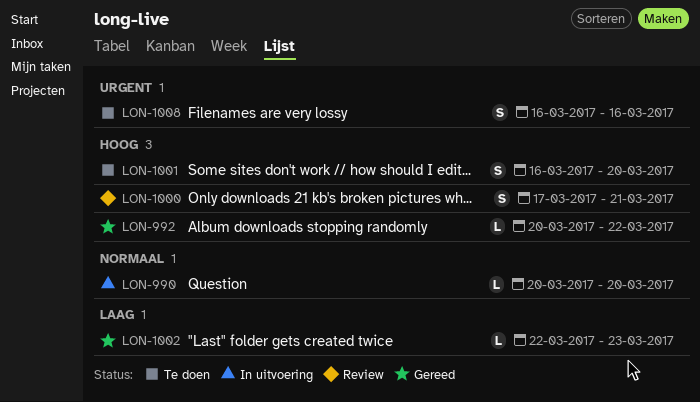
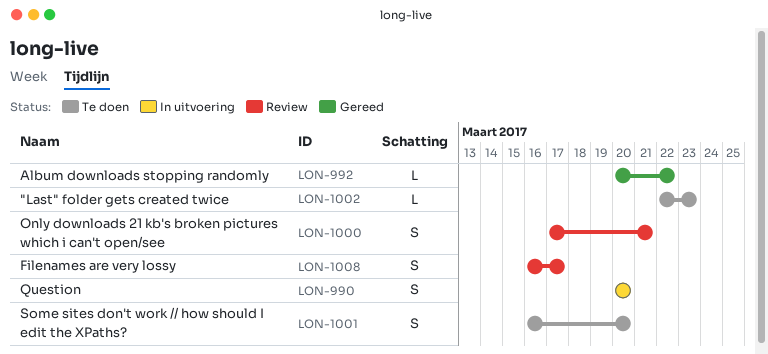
LON-990, estimate: L -> S
LON-1002, status: Gereed -> Te doen
LON-1008, status: Te doen -> Review
LON-1008, due: Mar 16 -> Mar 17

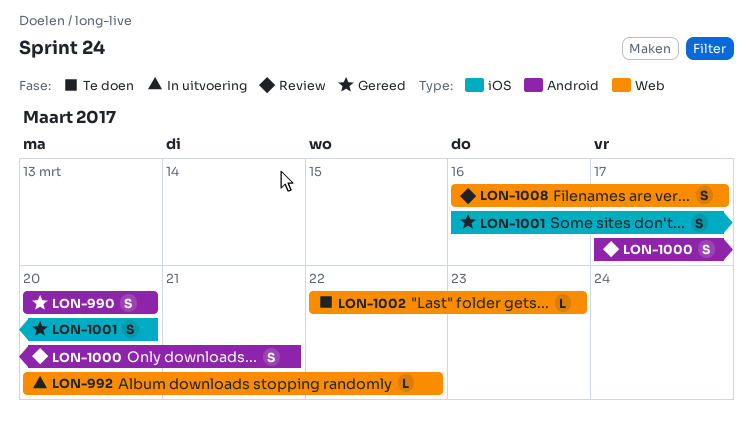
LON-990, status: In uitvoering -> Gereed
LON-992, status: Gereed -> In uitvoering
LON-1001, status: Te doen -> Gereed

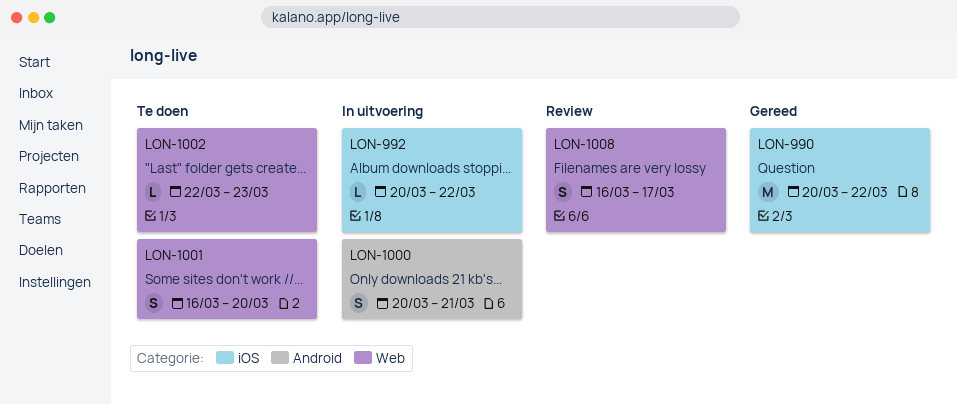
LON-990, label: Android -> iOS
LON-990, estimate: S -> M
LON-990, due: Mar 20 -> Mar 22
LON-992, label: Web -> iOS
LON-1000, status: Review -> In uitvoering
LON-1000, start: Mar 17 -> Mar 20
LON-1001, status: Gereed -> Te doen
LON-1001, label: iOS -> Web

